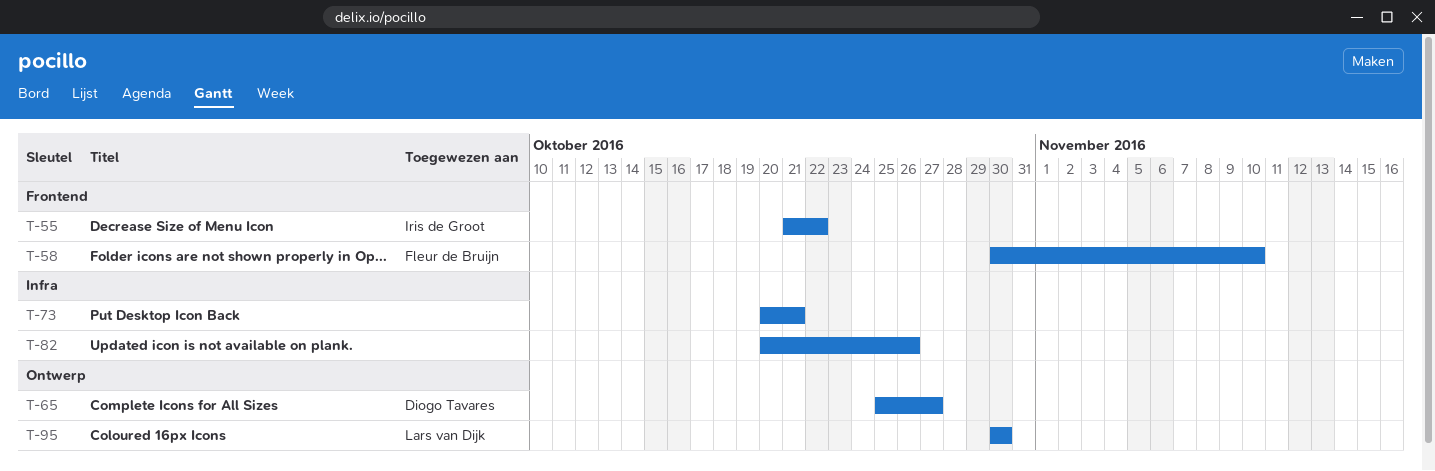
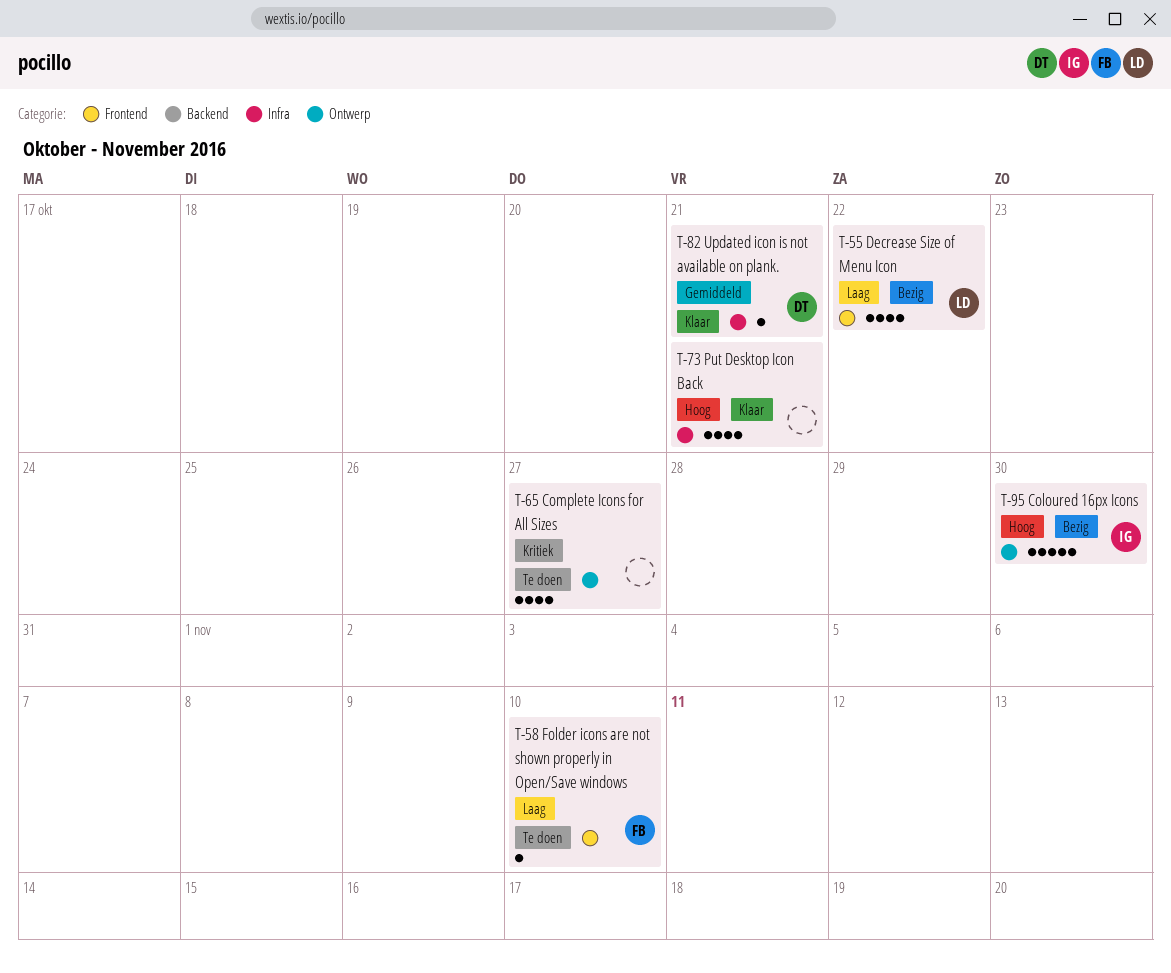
T-55, owner: Iris de Groot -> Lars van Dijk
T-65, owner: Diogo Tavares -> none
T-82, owner: none -> Diogo Tavares
T-82, due: Oct 26 -> Oct 21
T-95, owner: Lars van Dijk -> Iris de Groot

